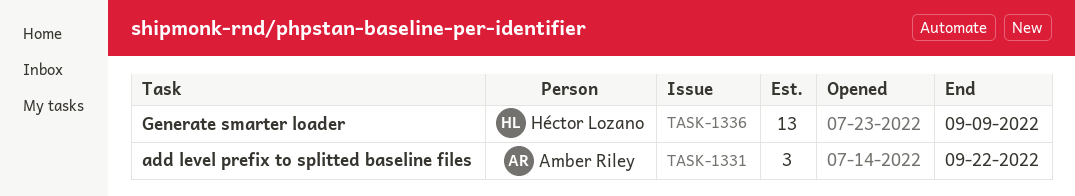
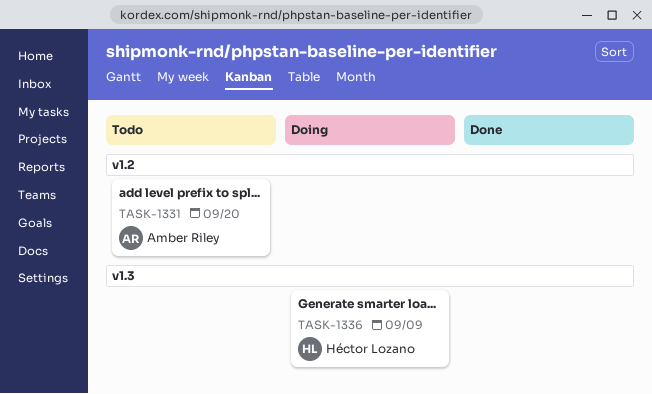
TASK-1331, due: Sep 22 -> Sep 20

